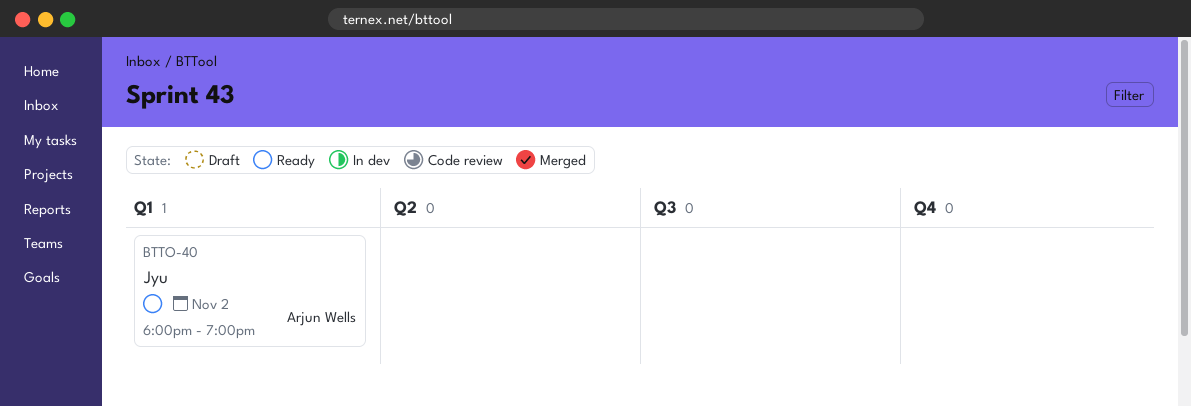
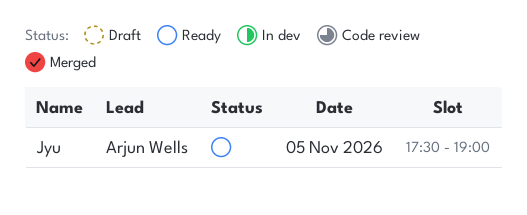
Jyu, day: Nov 2 -> Nov 5
Jyu, begins: 18:00 -> 17:30

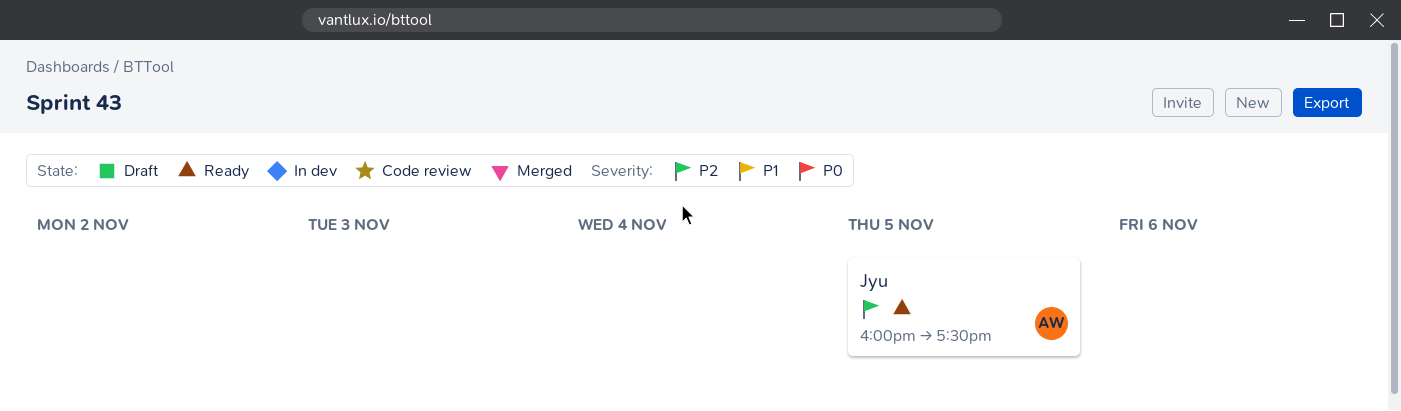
Jyu, begins: 17:30 -> 16:00
Jyu, ends: 19:00 -> 17:30

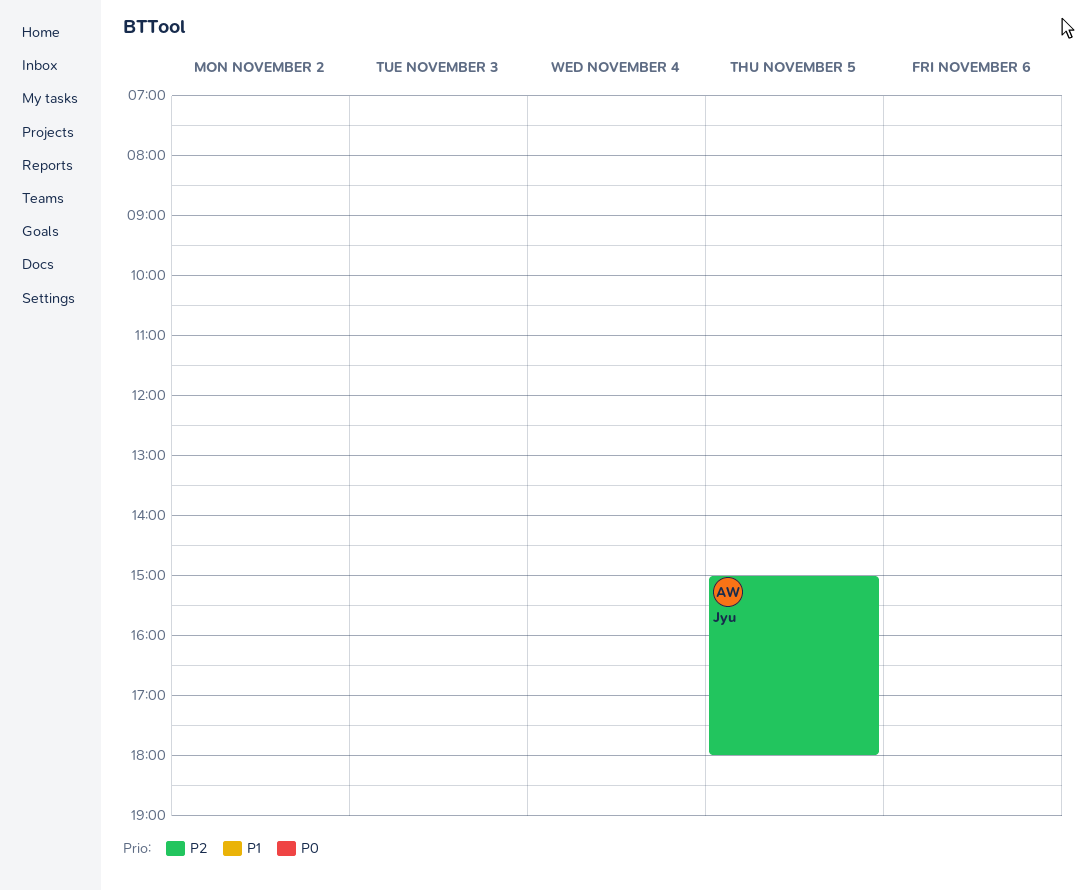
Jyu, begins: 16:00 -> 15:00
Jyu, ends: 17:30 -> 18:00

